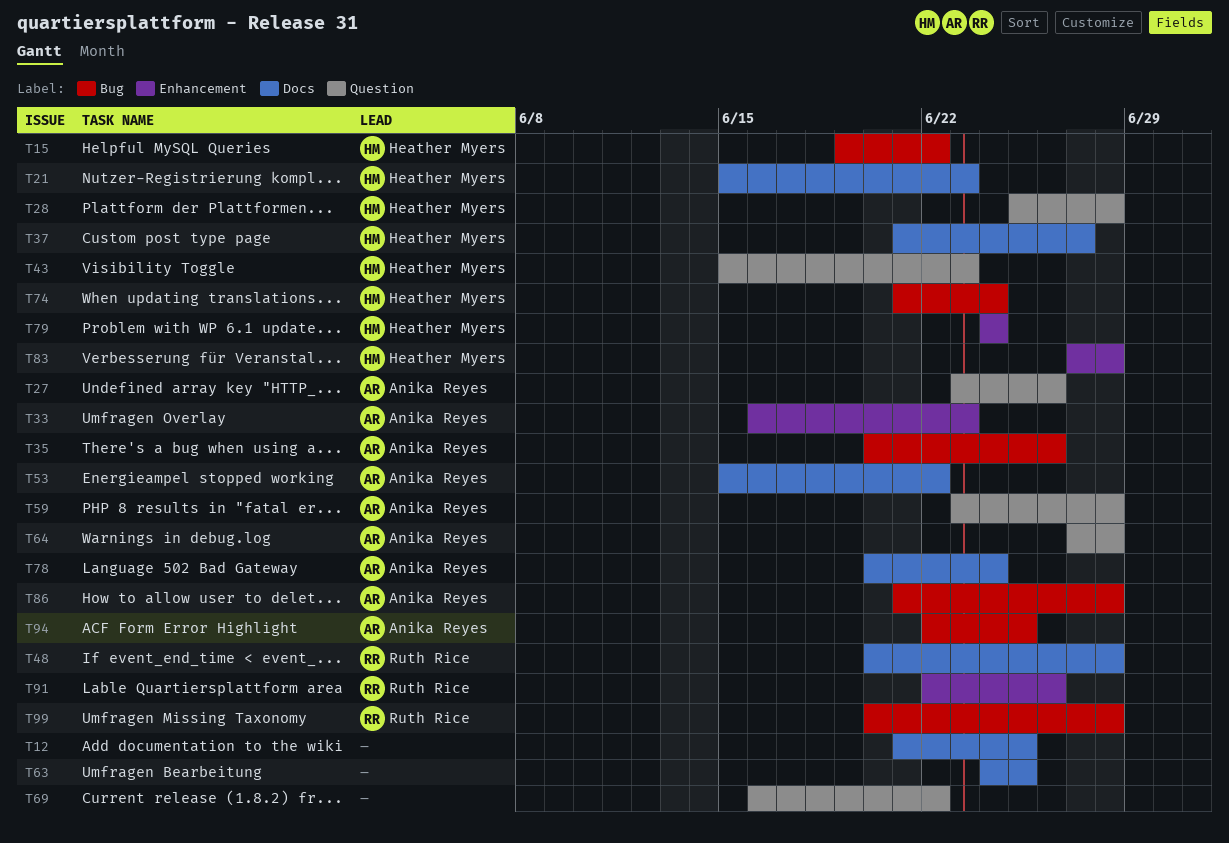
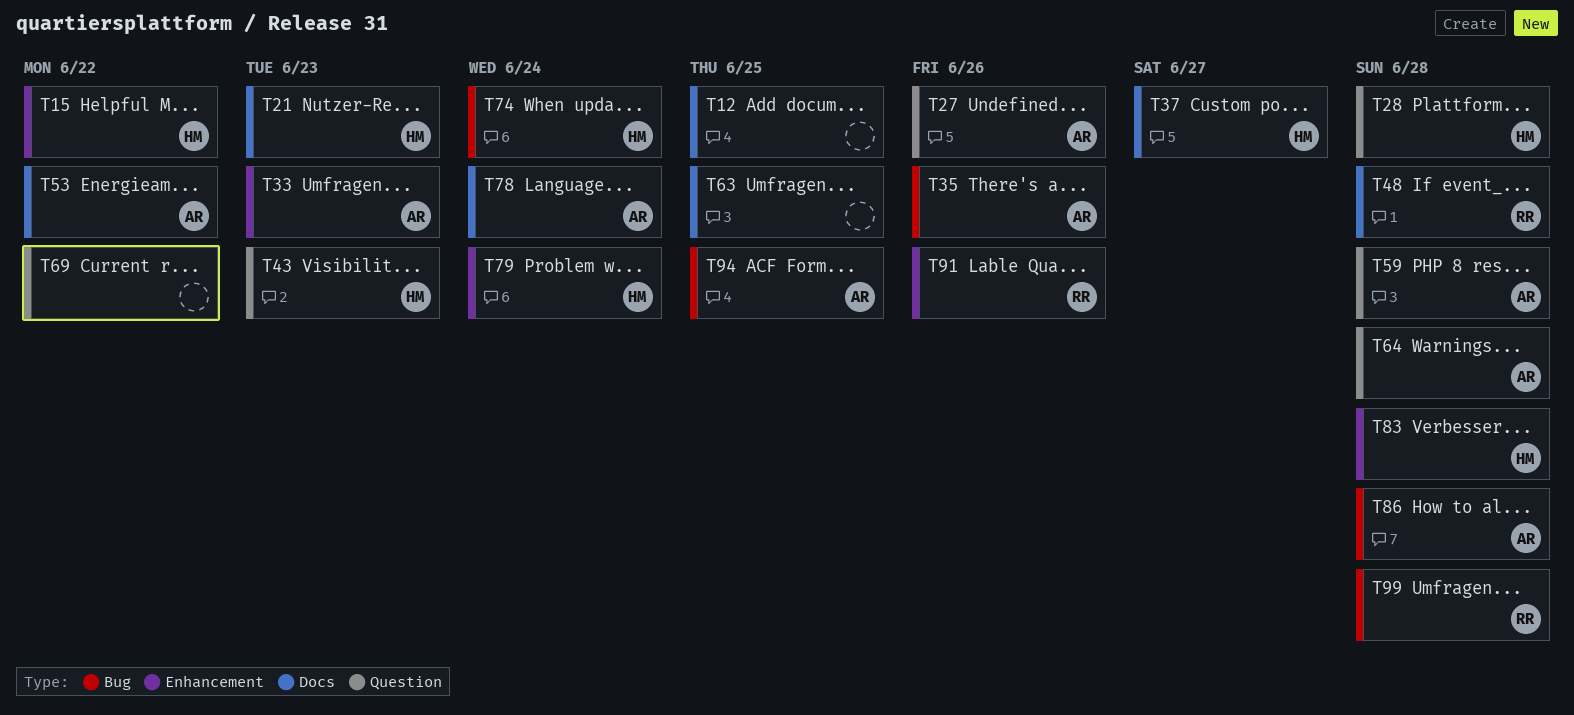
T15, label: Bug -> Enhancement

